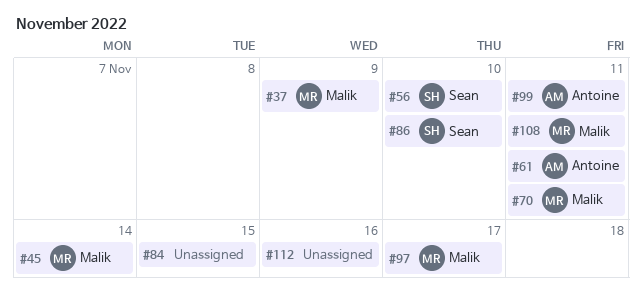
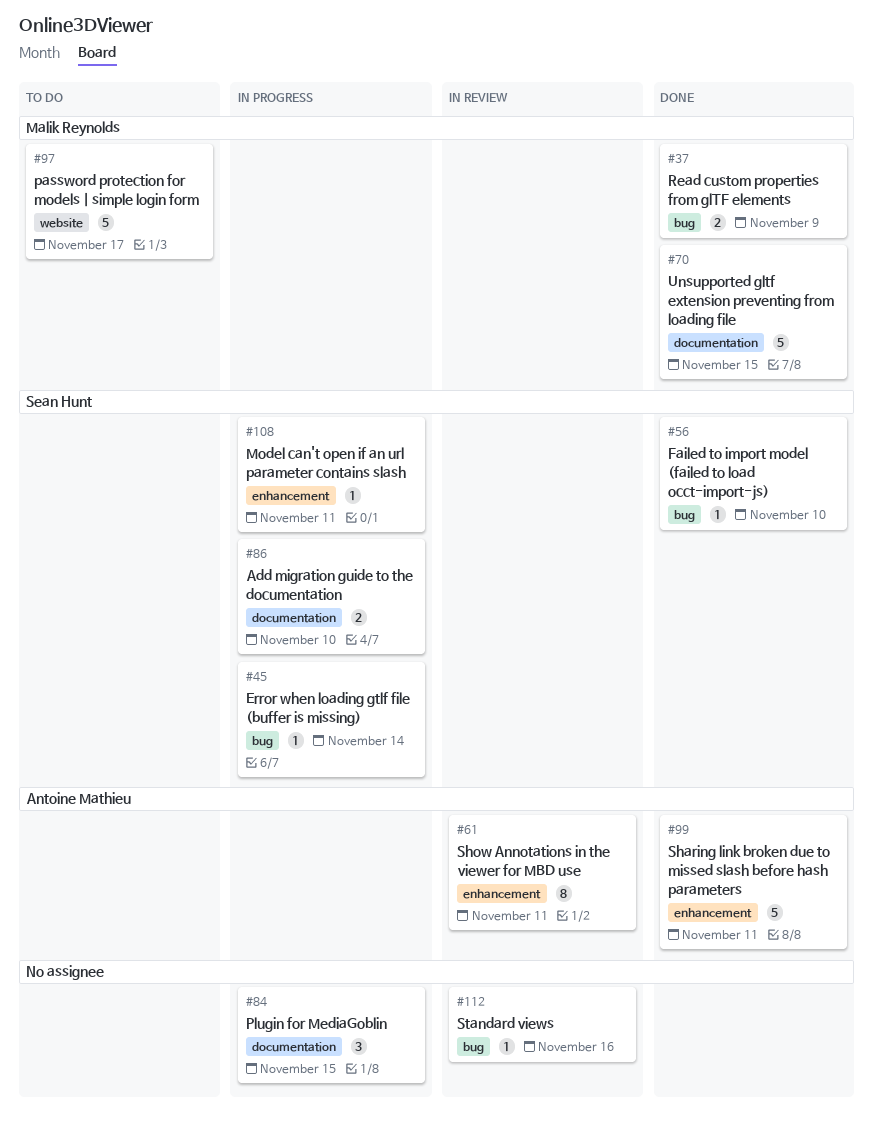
#45, owner: Malik Reynolds -> Sean Hunt
#70, due: Nov 11 -> Nov 15
#108, owner: Malik Reynolds -> Sean Hunt

